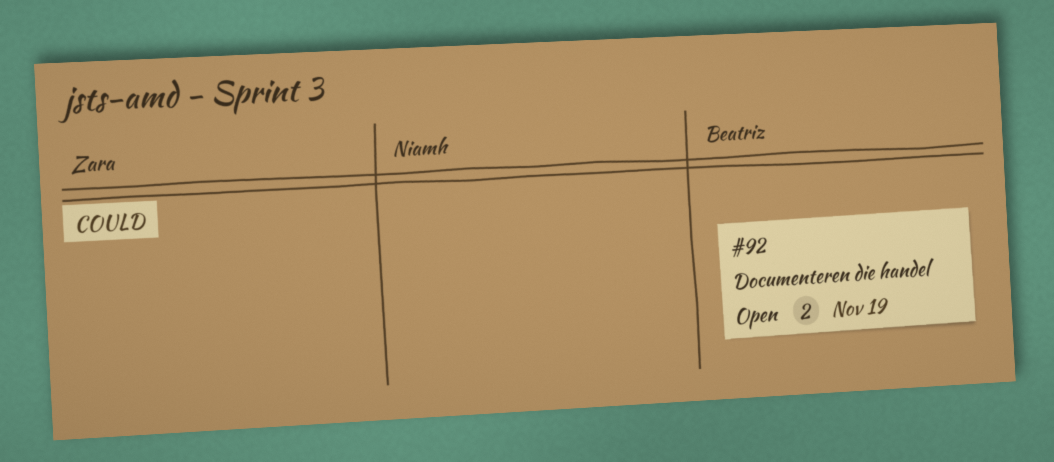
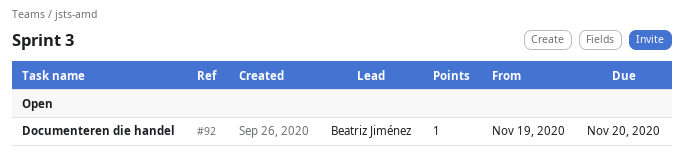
#92, estimate: 2 -> 1
#92, due: Nov 19 -> Nov 20

